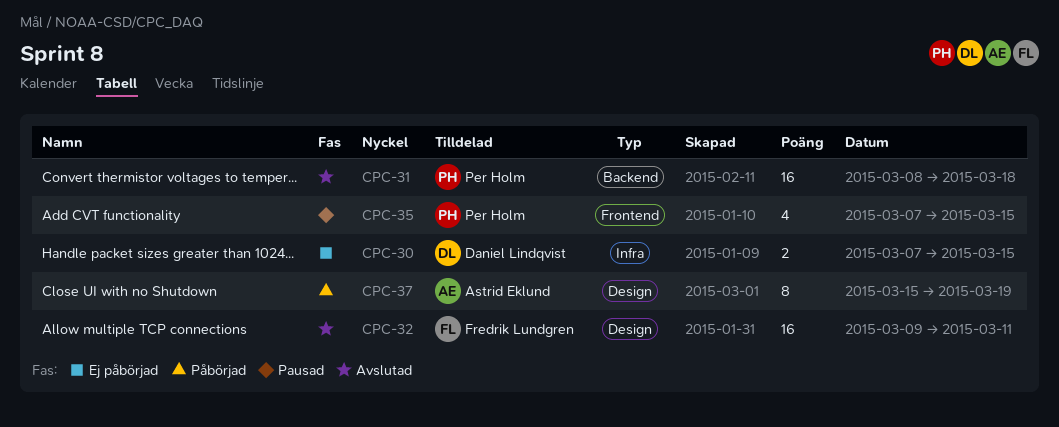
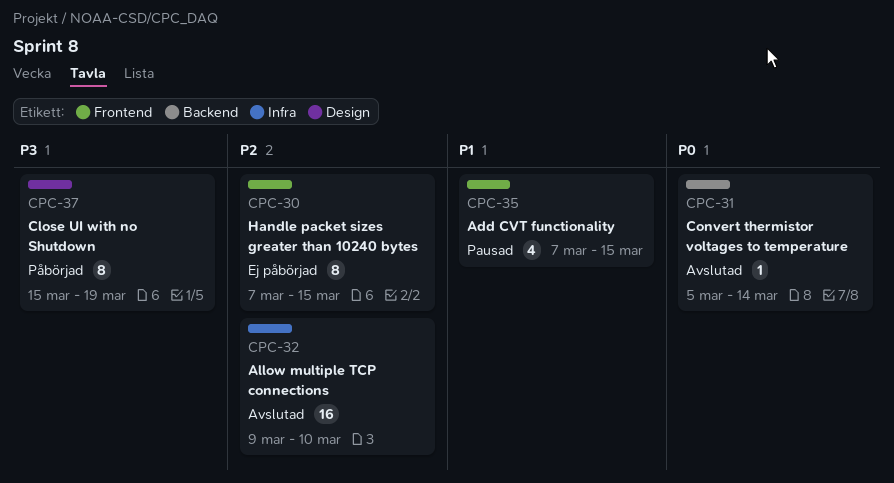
CPC-30, label: Infra -> Frontend
CPC-30, estimate: 2 -> 8
CPC-31, estimate: 16 -> 1
CPC-31, start: Mar 8 -> Mar 5
CPC-31, due: Mar 18 -> Mar 14
CPC-32, label: Design -> Infra
CPC-32, due: Mar 11 -> Mar 10

